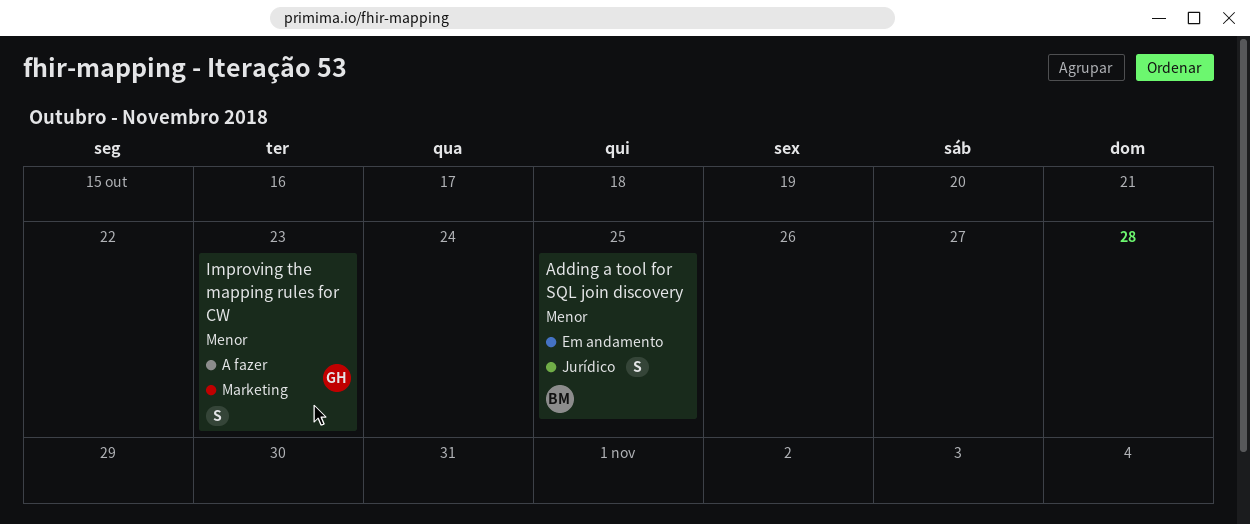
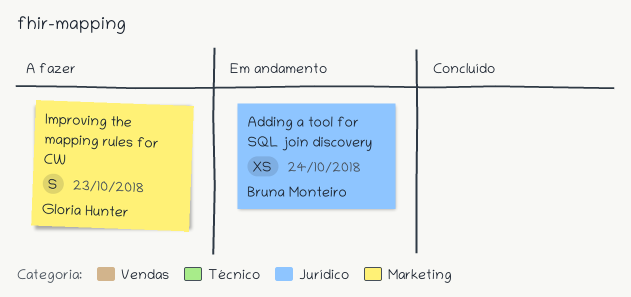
Adding a tool for SQL join discovery, estimate: S -> XS
Adding a tool for SQL join discovery, due: Oct 25 -> Oct 24

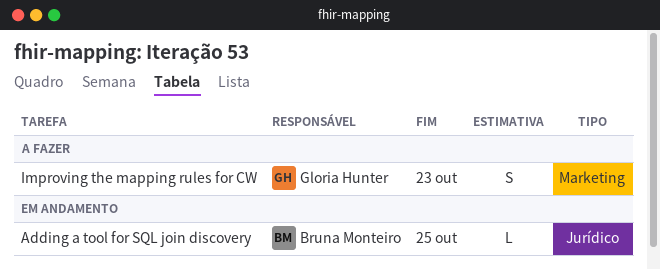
Adding a tool for SQL join discovery, estimate: XS -> L
Adding a tool for SQL join discovery, due: Oct 24 -> Oct 25

